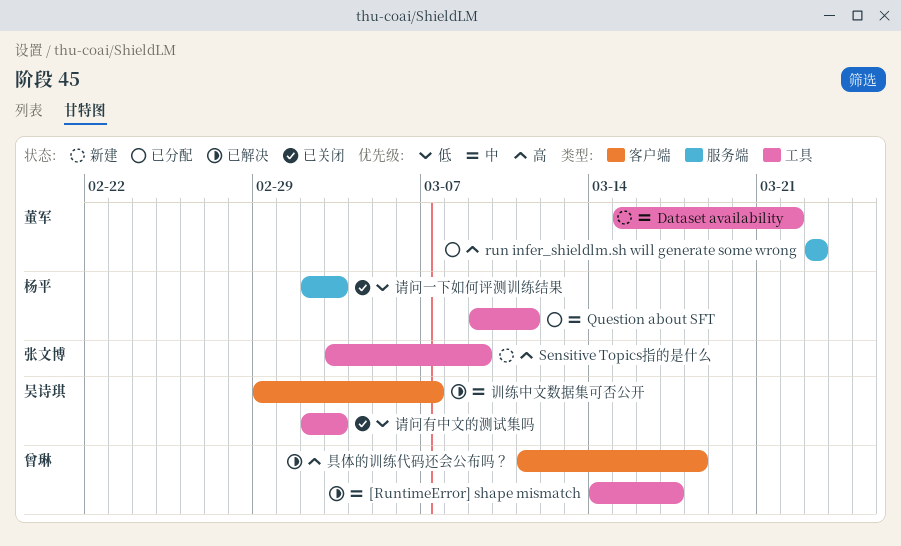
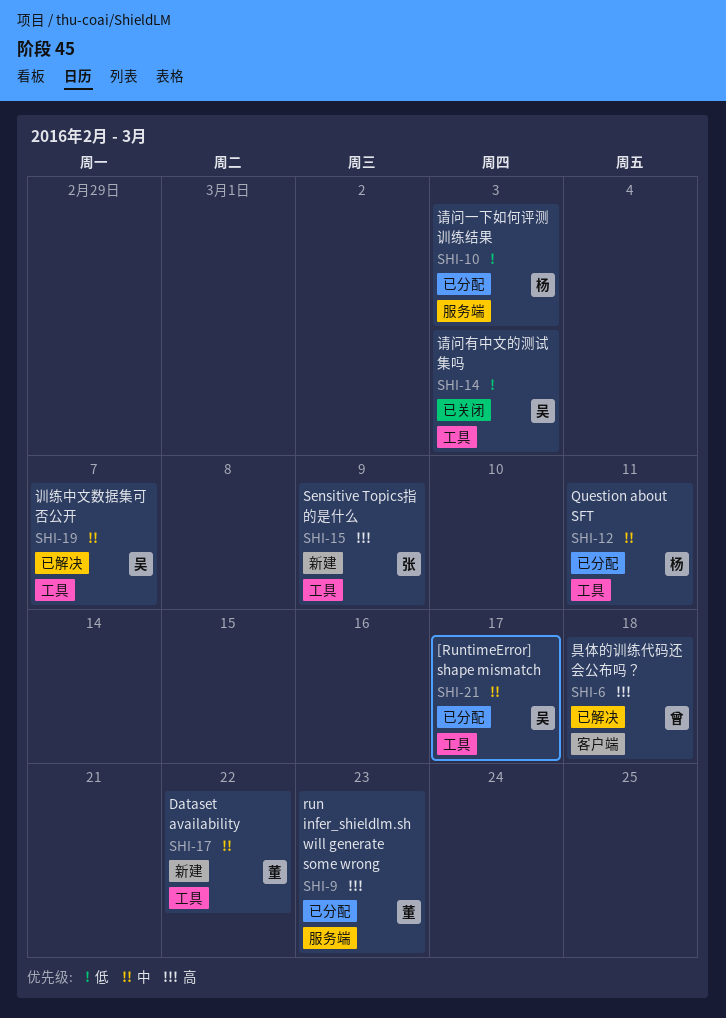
[RuntimeError] shape mismatch, status: 已解决 -> 已分配
[RuntimeError] shape mismatch, owner: 曾琳 -> 吴诗琪
训练中文数据集可否公开, label: 客户端 -> 工具
请问一下如何评测训练结果, status: 已关闭 -> 已分配

